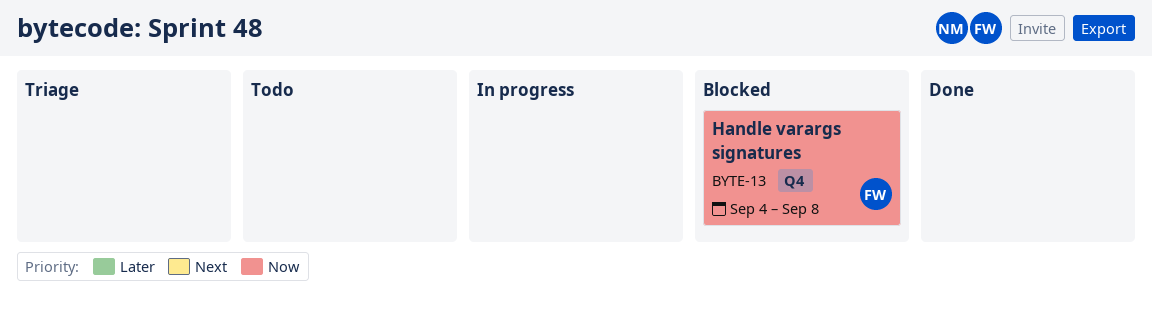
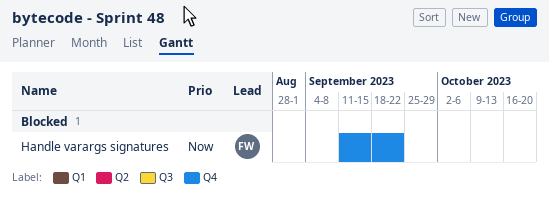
Handle varargs signatures, start: Sep 4 -> Sep 11
Handle varargs signatures, due: Sep 8 -> Sep 22

